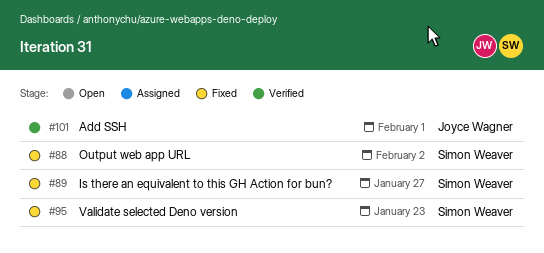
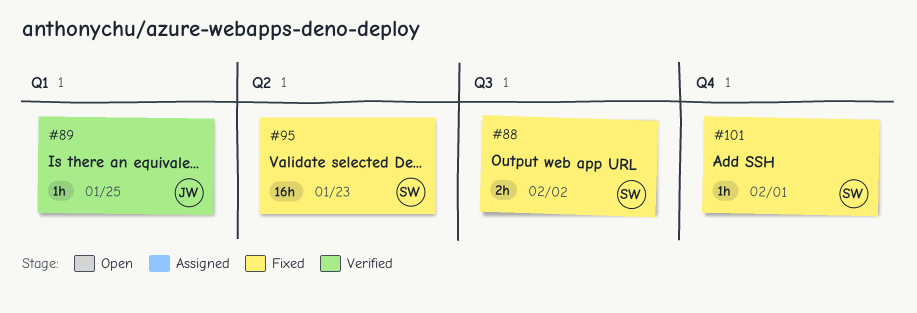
#89, status: Fixed -> Verified
#89, owner: Simon Weaver -> Joyce Wagner
#89, due: Jan 27 -> Jan 25
#101, status: Verified -> Fixed
#101, owner: Joyce Wagner -> Simon Weaver

